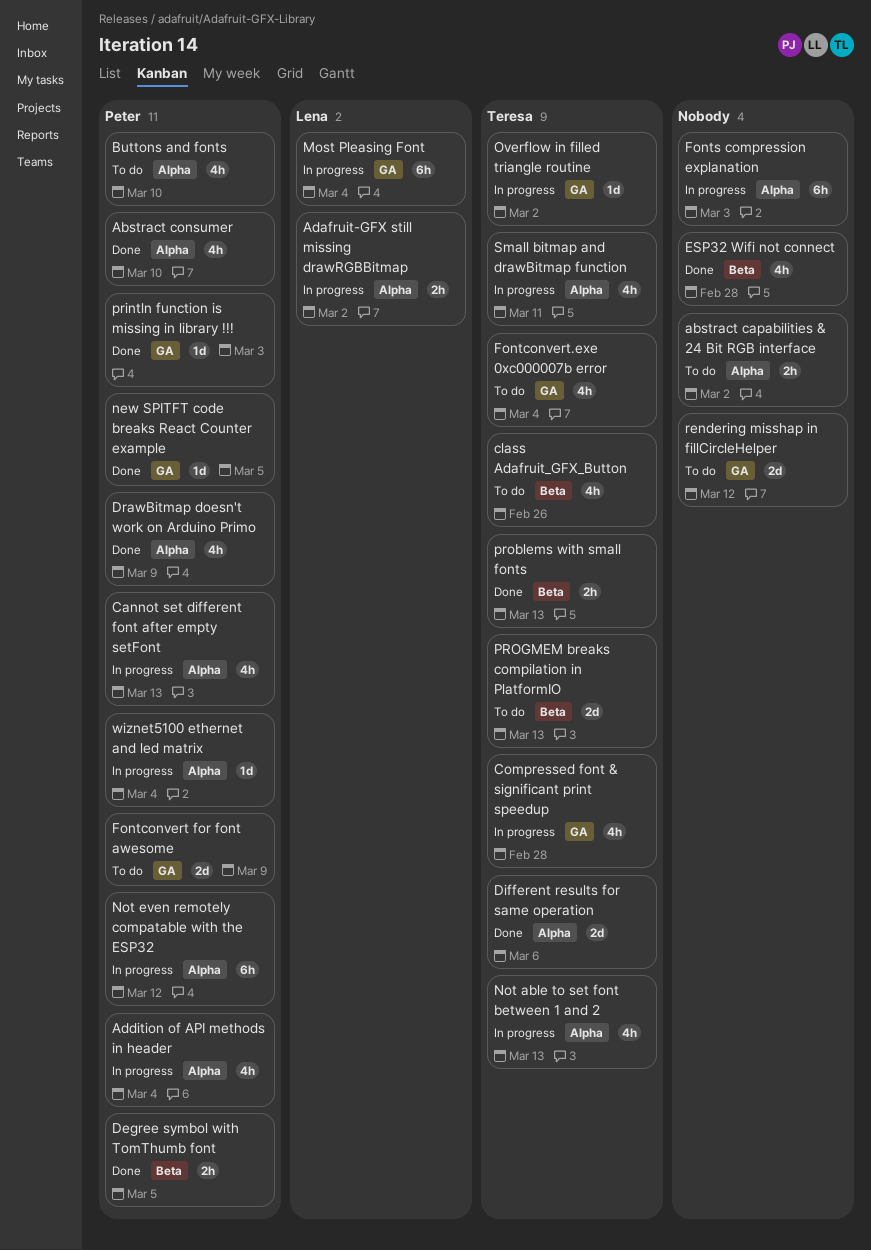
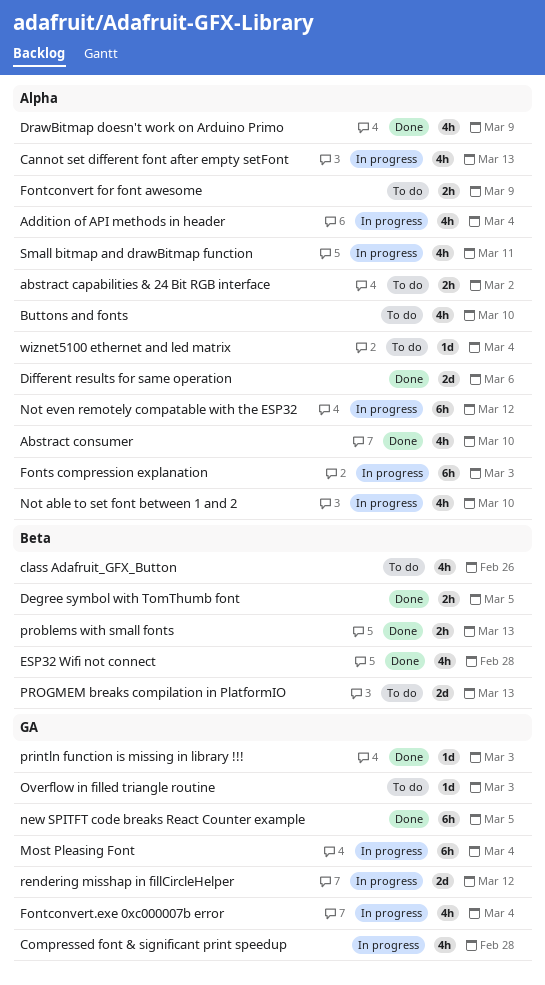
Adafruit-GFX still missing drawRGBBitmap: present -> none
Fontconvert for font awesome, label: GA -> Alpha
Fontconvert for font awesome, estimate: 2d -> 2h
Fontconvert.exe 0xc000007b error, status: To do -> In progress
new SPITFT code breaks React Counter example, estimate: 1d -> 6h
Not able to set font between 1 and 2, due: Mar 13 -> Mar 10
Overflow in filled triangle routine, status: In progress -> To do
Overflow in filled triangle routine, due: Mar 2 -> Mar 3
rendering misshap in fillCircleHelper, status: To do -> In progress
wiznet5100 ethernet and led matrix, status: In progress -> To do

